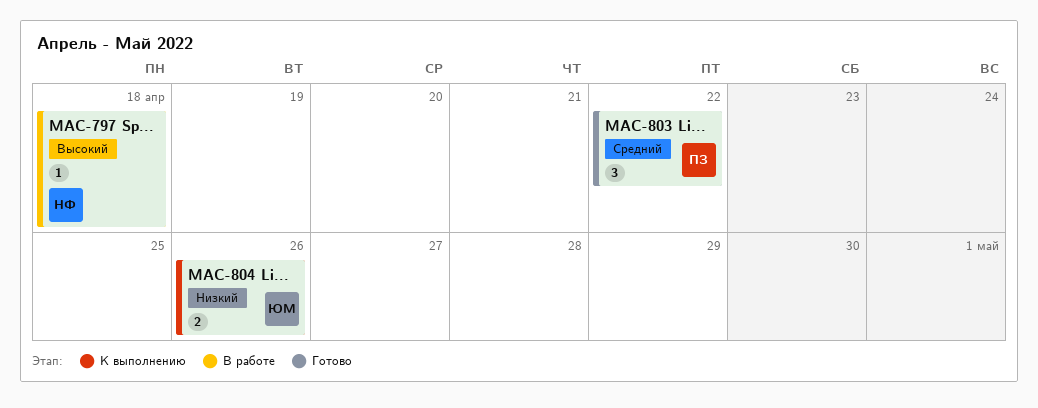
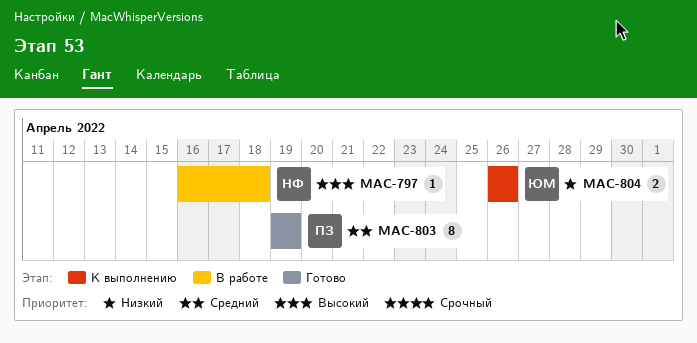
MAC-803, estimate: 3 -> 8
MAC-803, due: Apr 22 -> Apr 19

